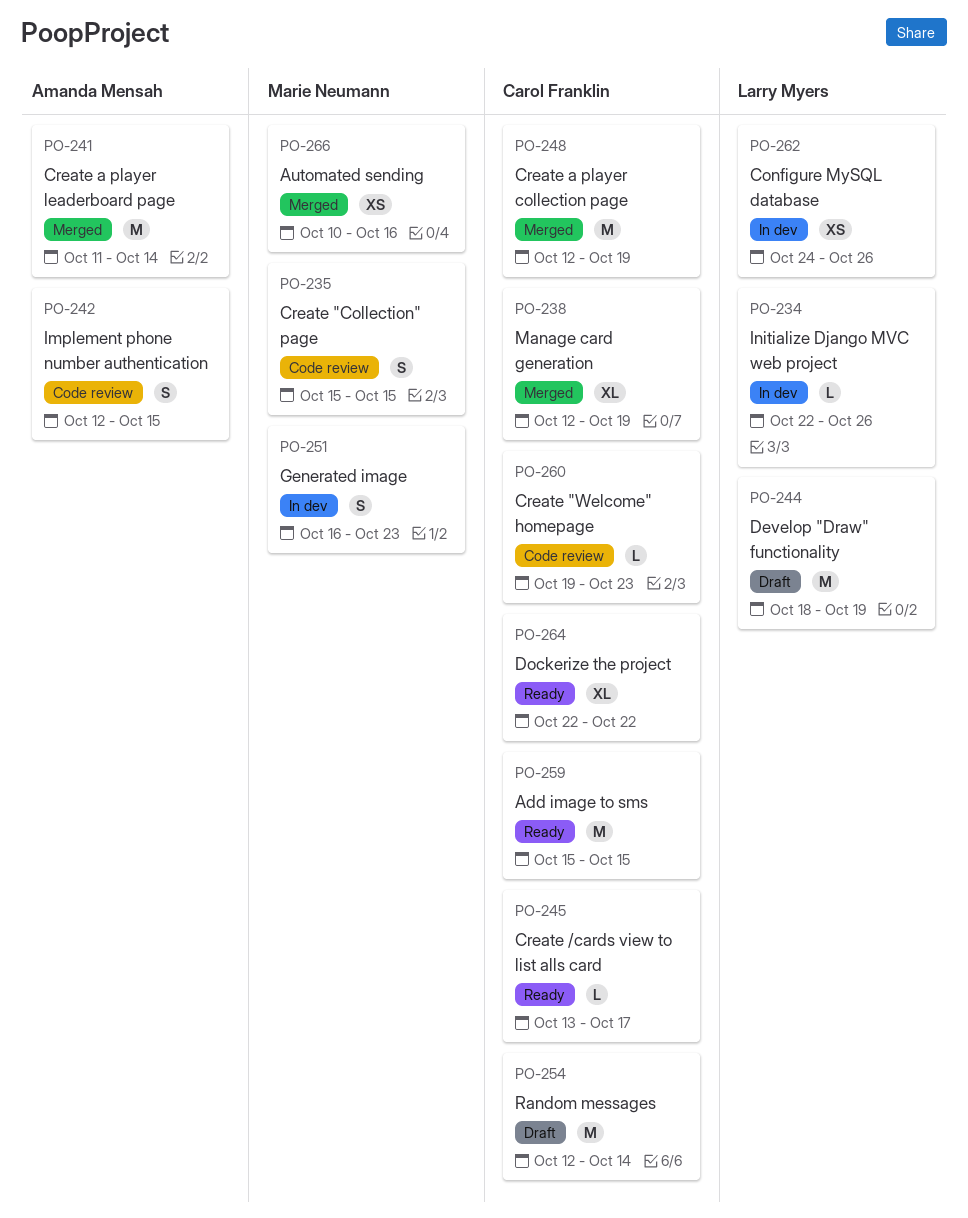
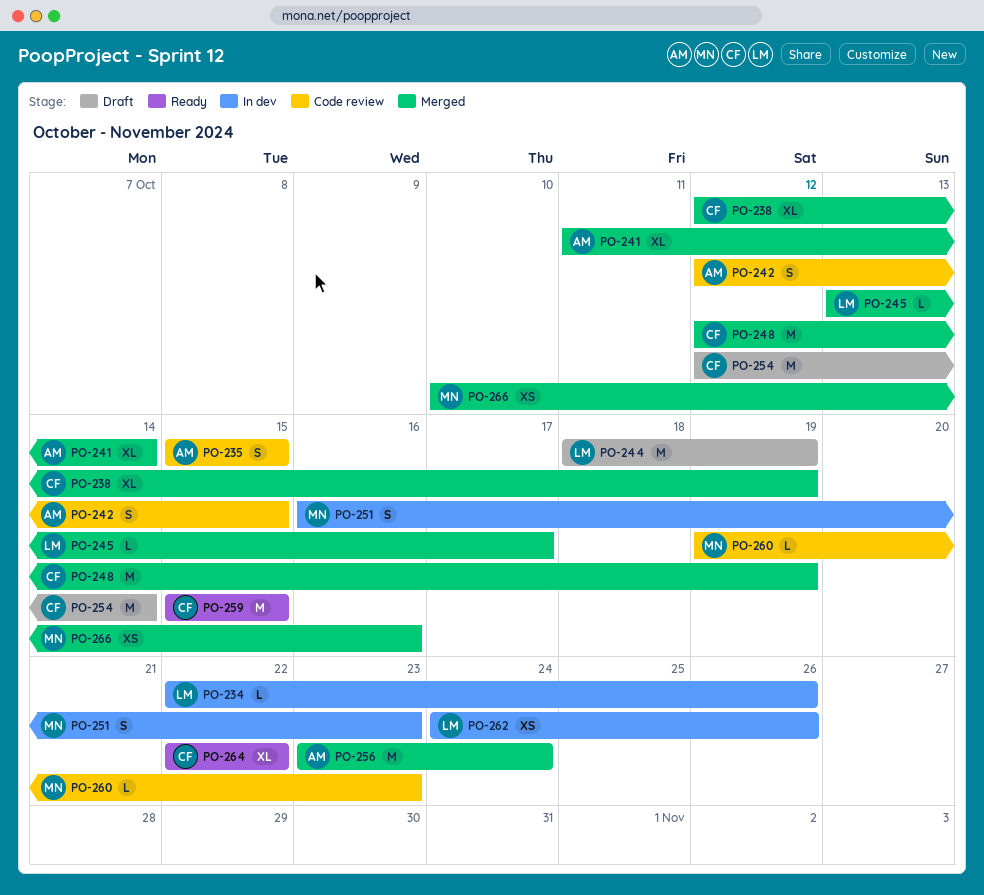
PO-235, owner: Marie Neumann -> Amanda Mensah
PO-241, estimate: M -> XL
PO-245, status: Ready -> Merged
PO-245, owner: Carol Franklin -> Larry Myers
PO-256: none -> present
PO-260, owner: Carol Franklin -> Marie Neumann

